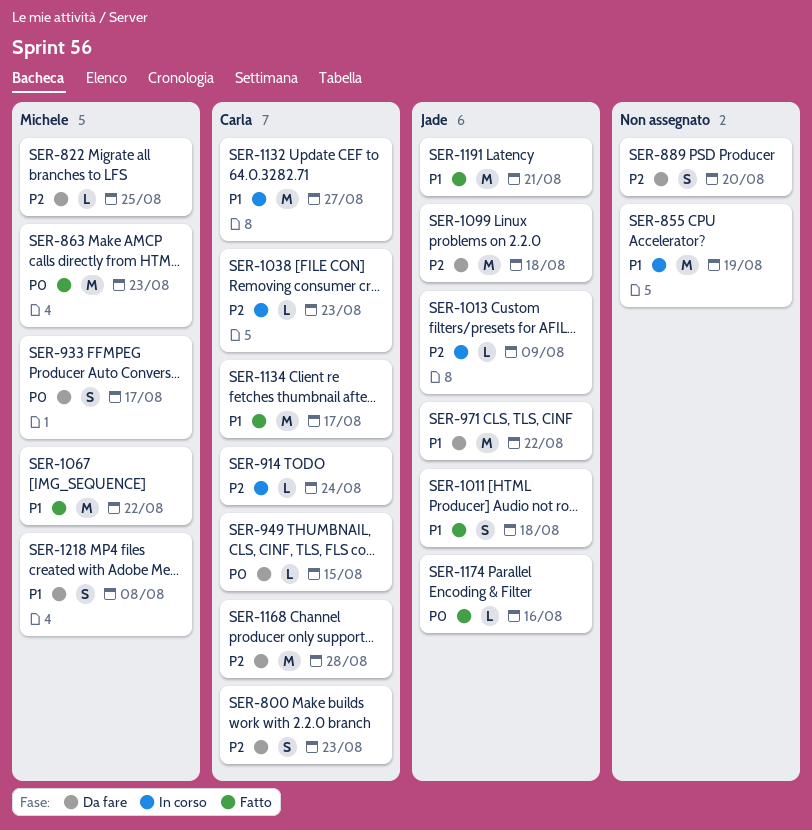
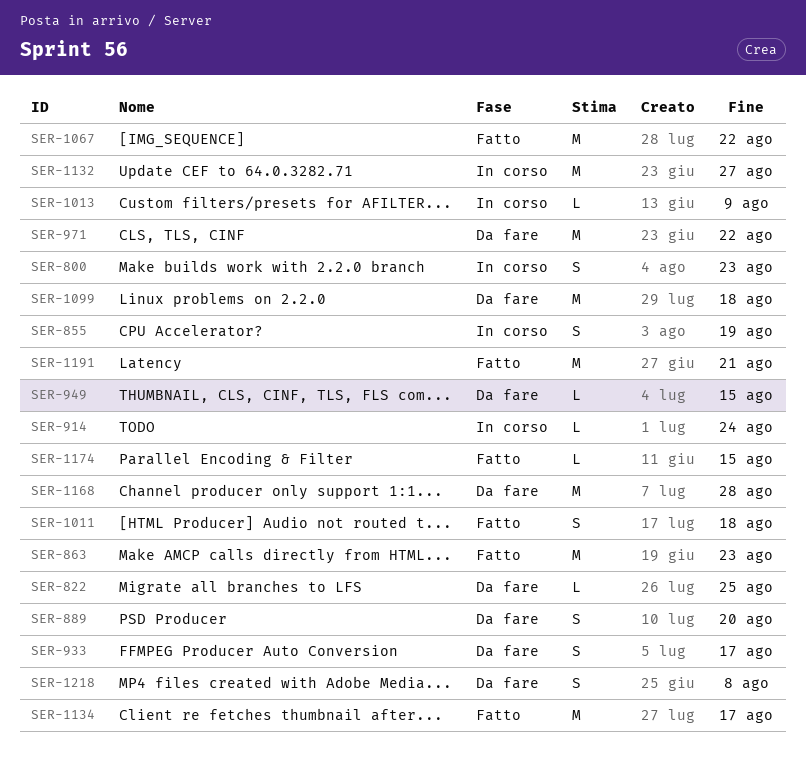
SER-800, status: Da fare -> In corso
SER-855, estimate: M -> S
SER-1038: present -> none
SER-1174, due: Aug 16 -> Aug 15

